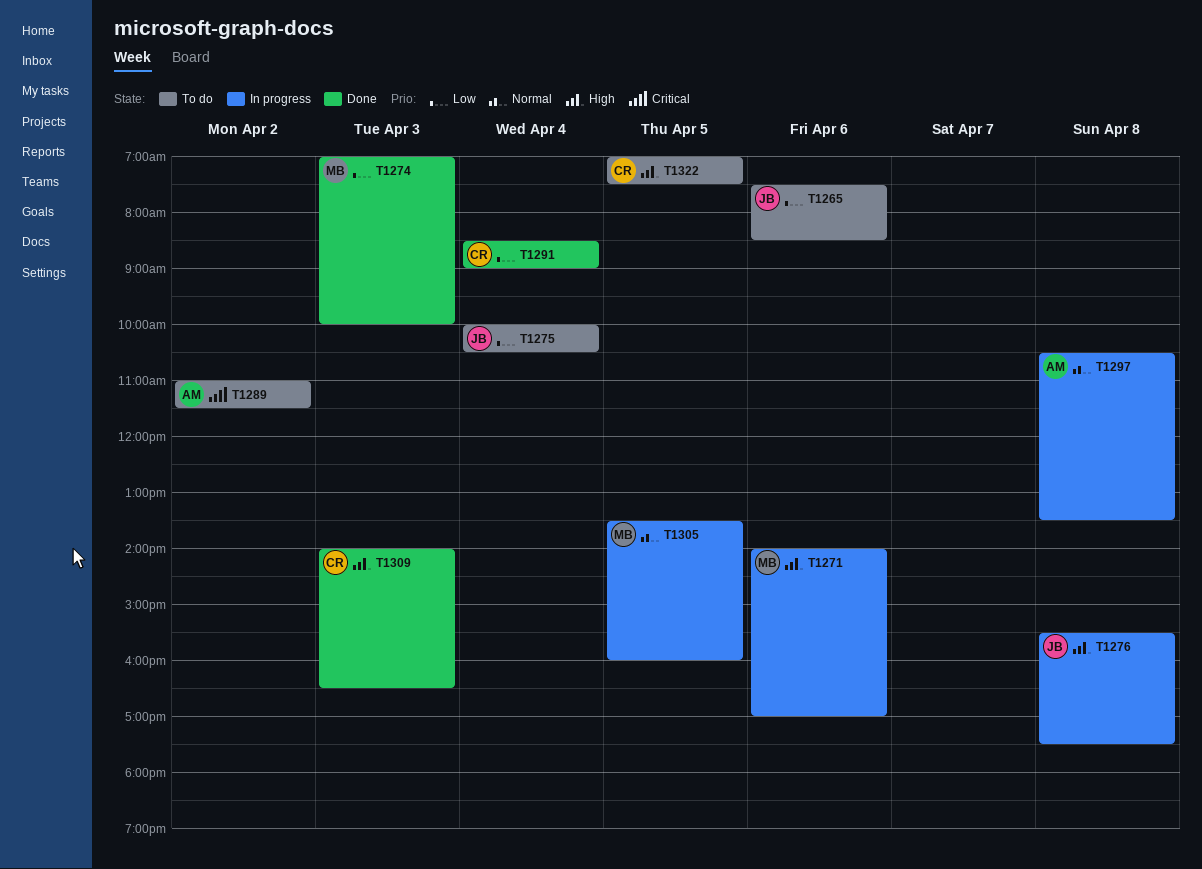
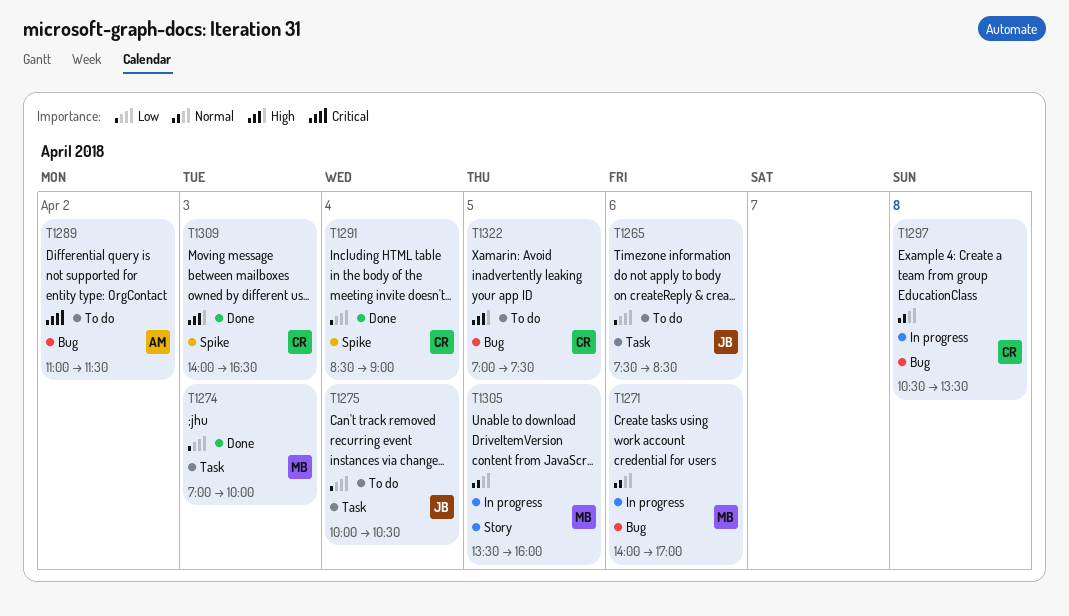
T1271, priority: High -> Normal
T1276: present -> none
T1297, owner: AM -> CR

